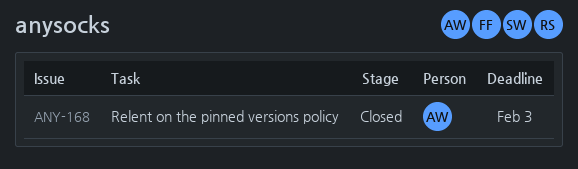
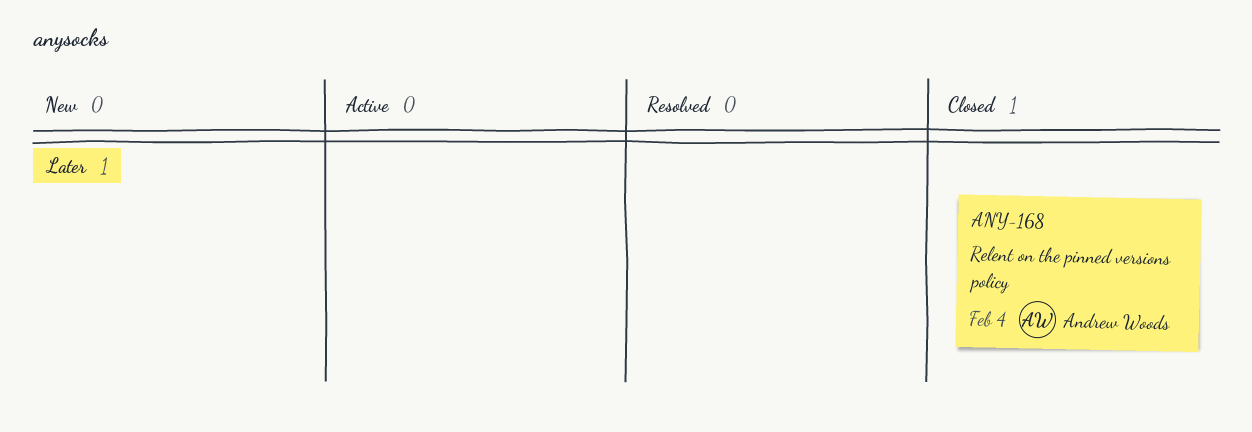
ANY-168, due: Feb 3 -> Feb 4

